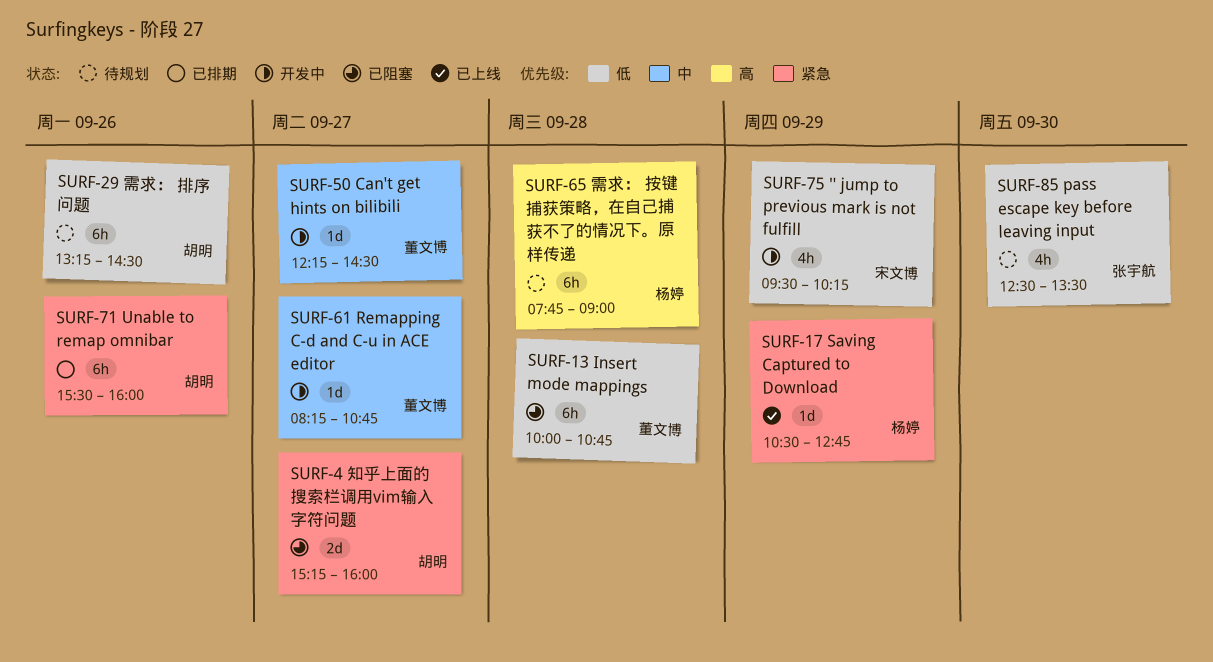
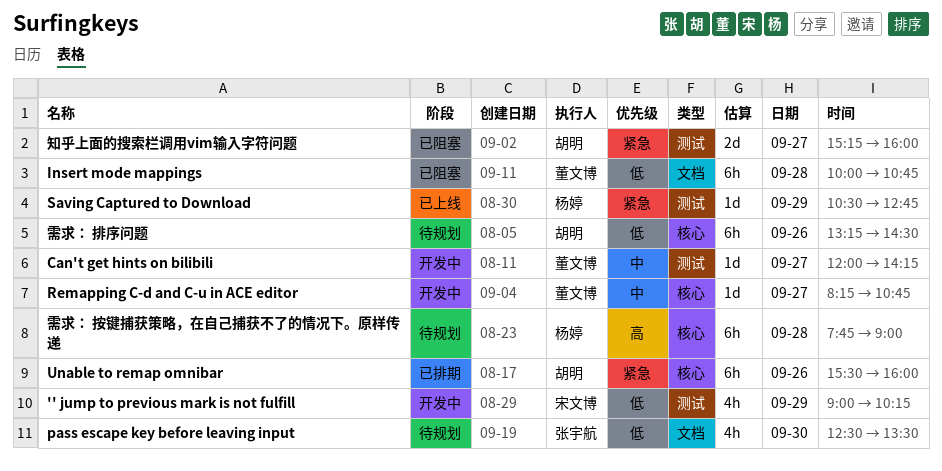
'' jump to previous mark is not fulfill, begins: 09:30 -> 09:00
Can't get hints on bilibili, begins: 12:15 -> 12:00
Can't get hints on bilibili, ends: 14:30 -> 14:15

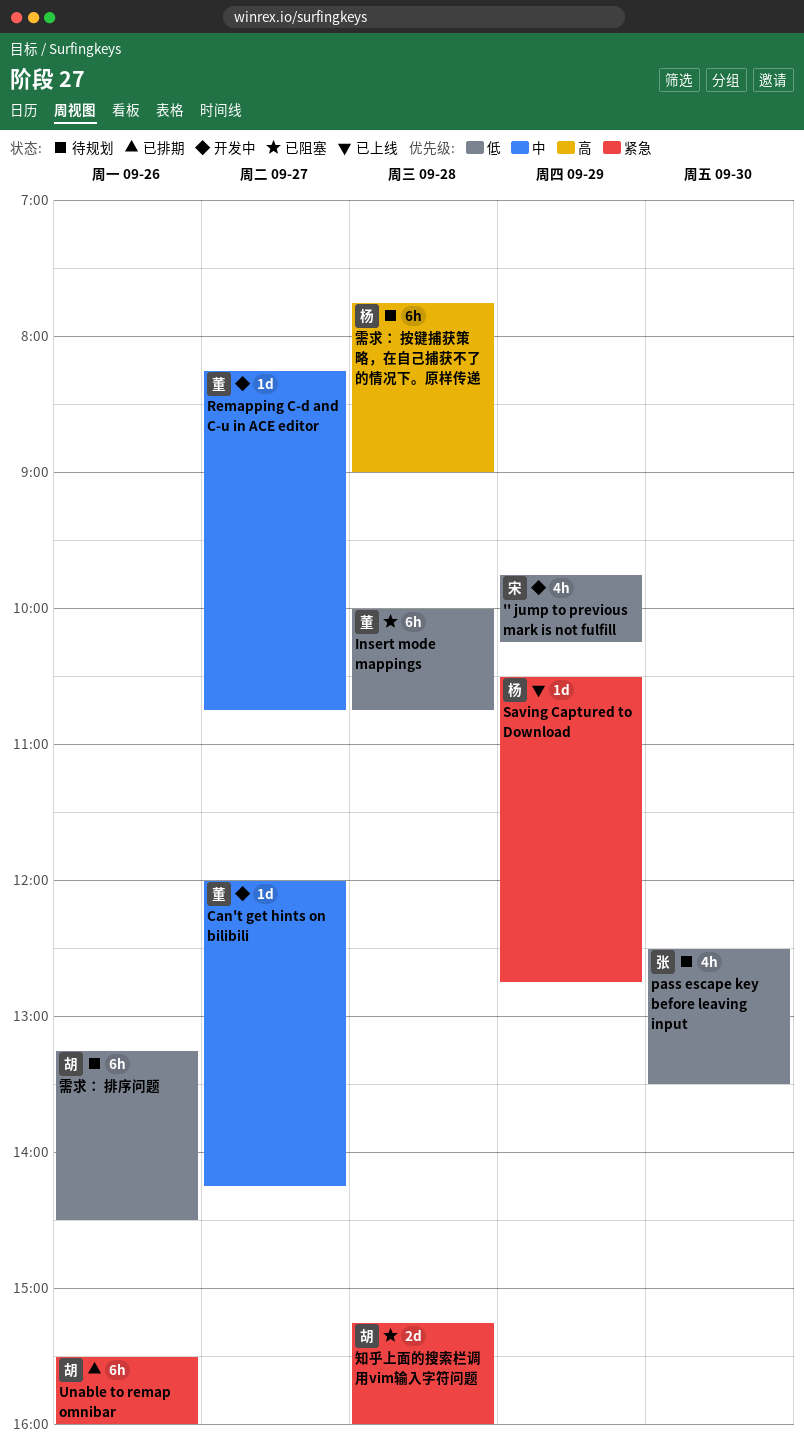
'' jump to previous mark is not fulfill, begins: 09:00 -> 09:45
知乎上面的搜索栏调用vim输入字符问题, day: Sep 27 -> Sep 28

